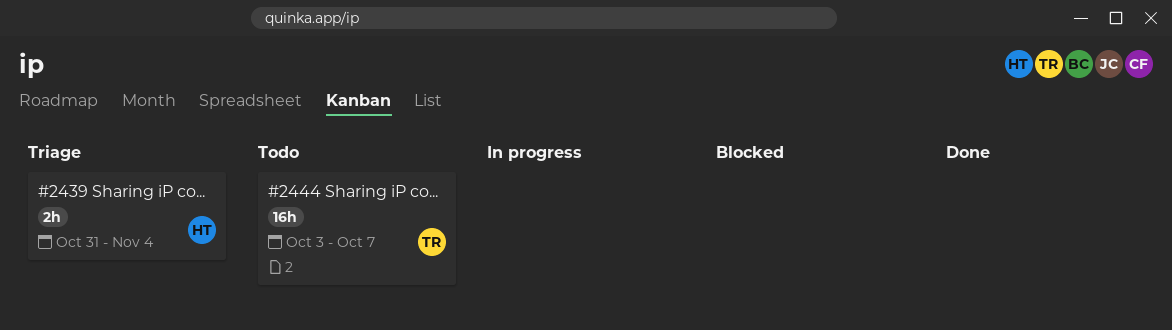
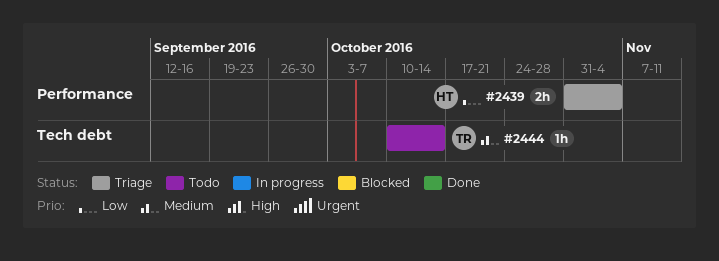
#2444, estimate: 16h -> 1h
#2444, start: Oct 3 -> Oct 10
#2444, due: Oct 7 -> Oct 14

